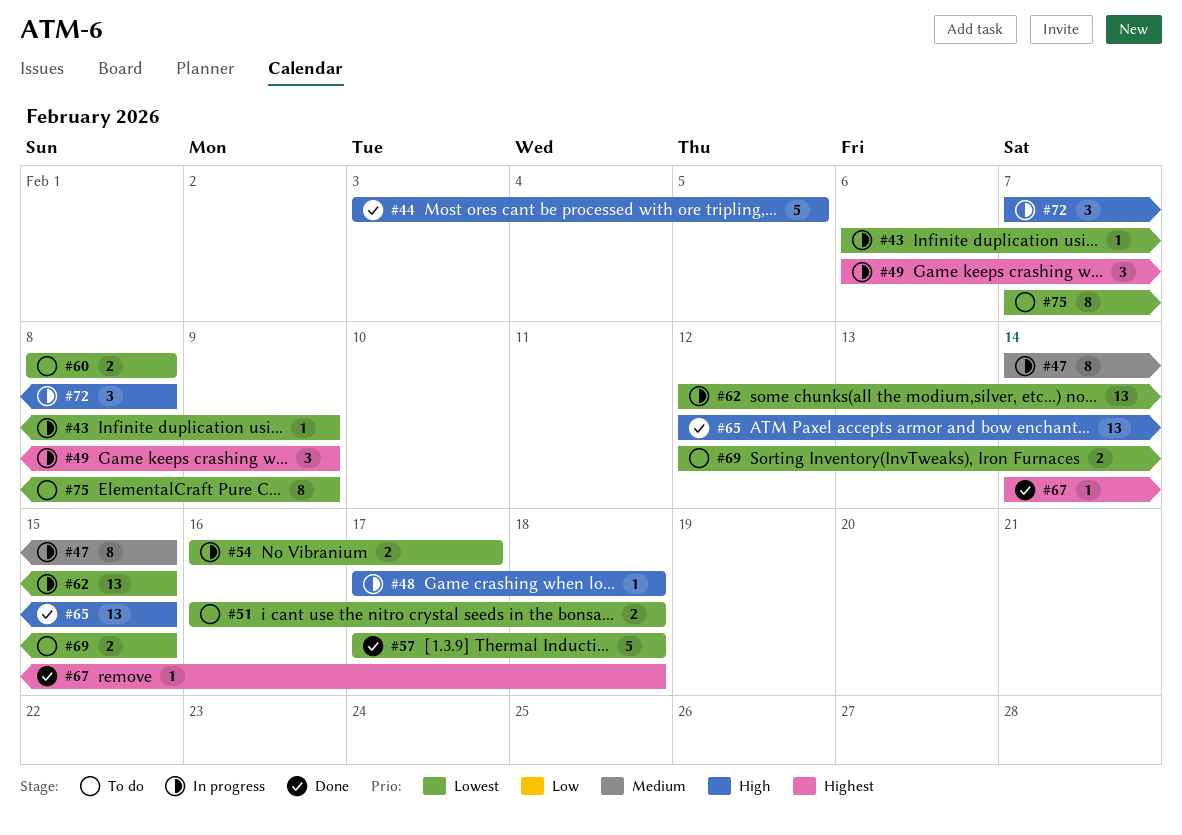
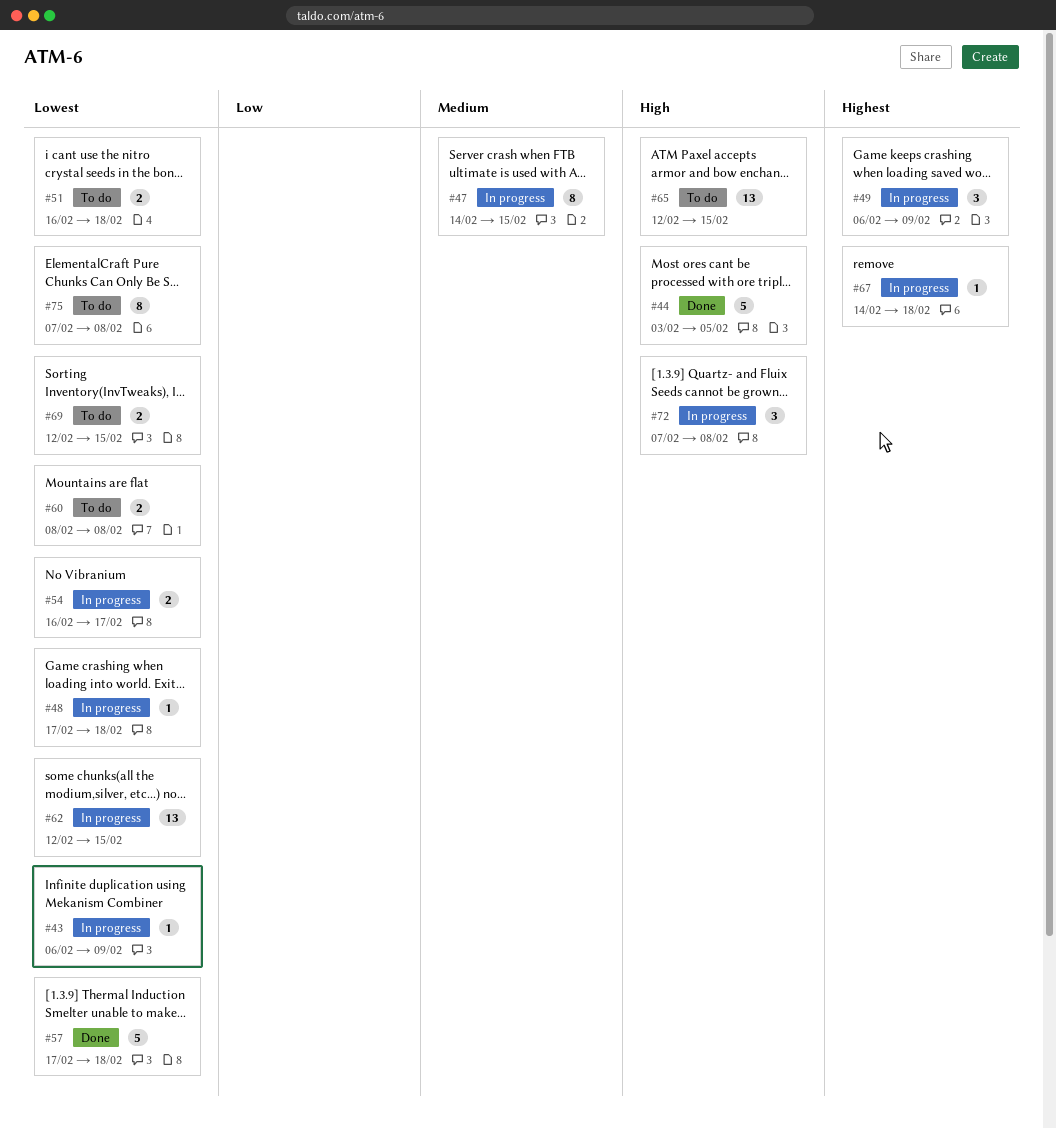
#48, priority: High -> Lowest
#65, status: Done -> To do
#67, status: Done -> In progress
#75, due: Feb 9 -> Feb 8

